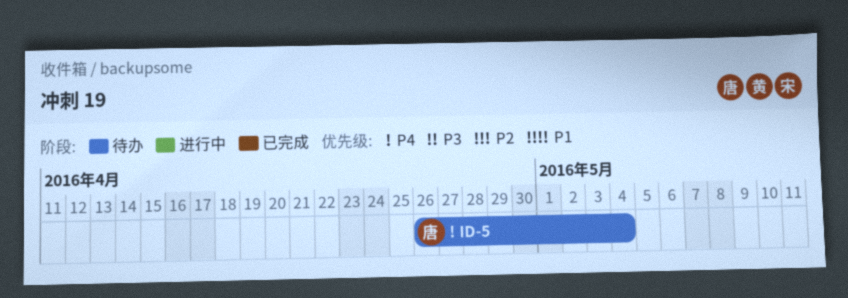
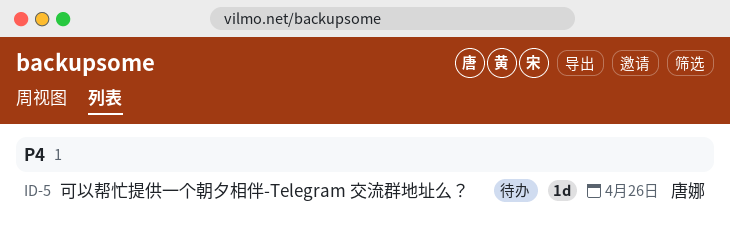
ID-5, due: May 4 -> Apr 26

